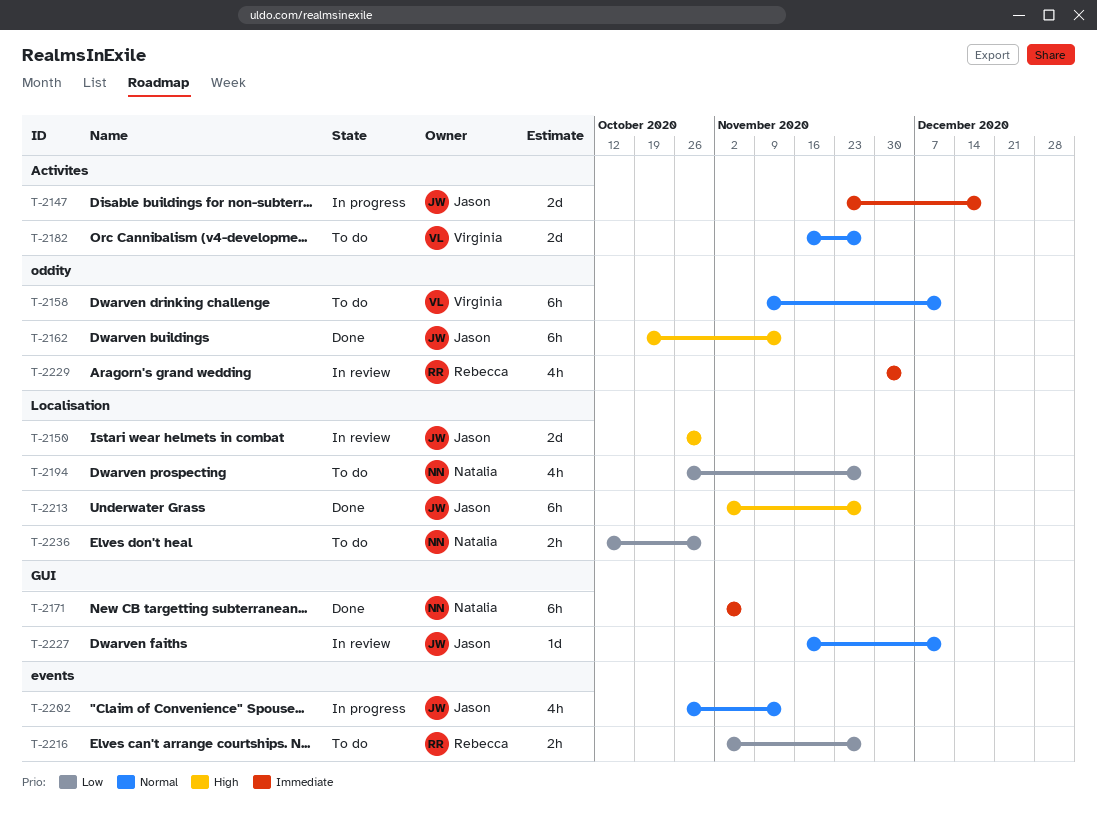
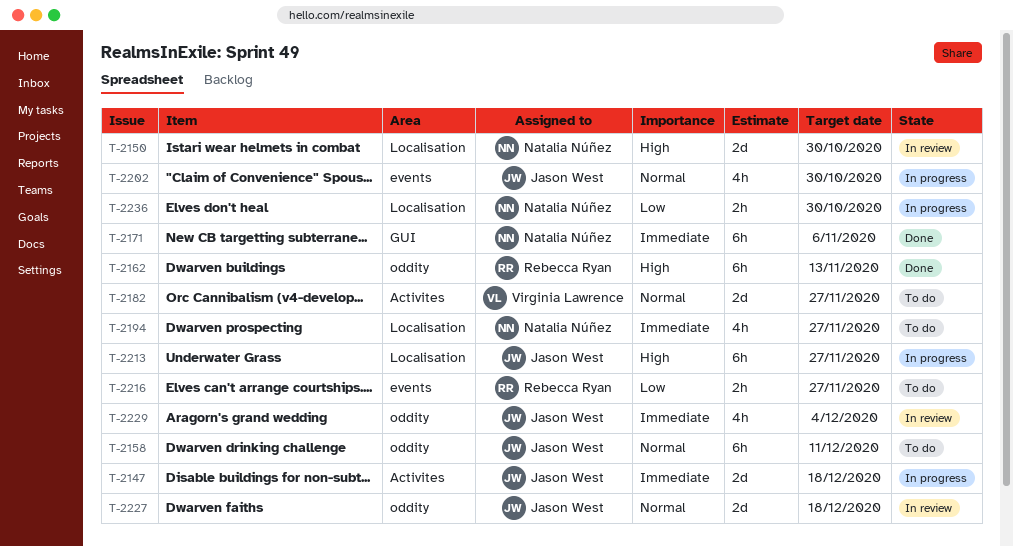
T-2150, owner: Jason West -> Natalia Núñez
T-2158, owner: Virginia Lawrence -> Jason West
T-2162, owner: Jason West -> Rebecca Ryan
T-2194, priority: Low -> Immediate
T-2202, due: Nov 13 -> Oct 30
T-2213, status: Done -> In progress
T-2227, label: GUI -> oddity
T-2227, estimate: 1d -> 2d
T-2227, due: Dec 11 -> Dec 18
T-2229, owner: Rebecca Ryan -> Jason West
T-2236, status: To do -> In progress

